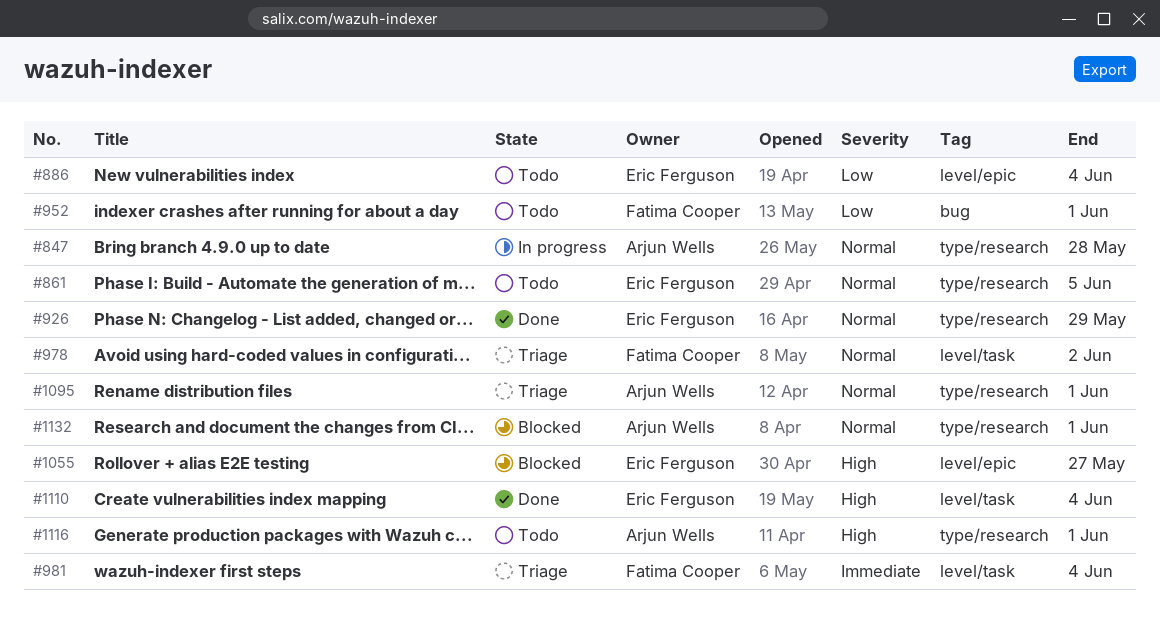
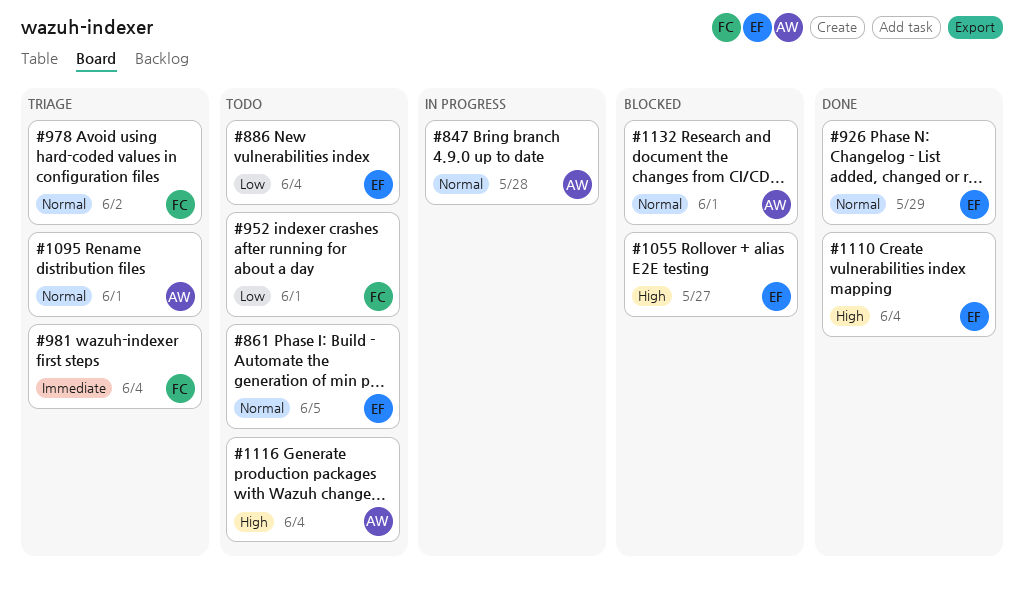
#1116, due: Jun 1 -> Jun 4

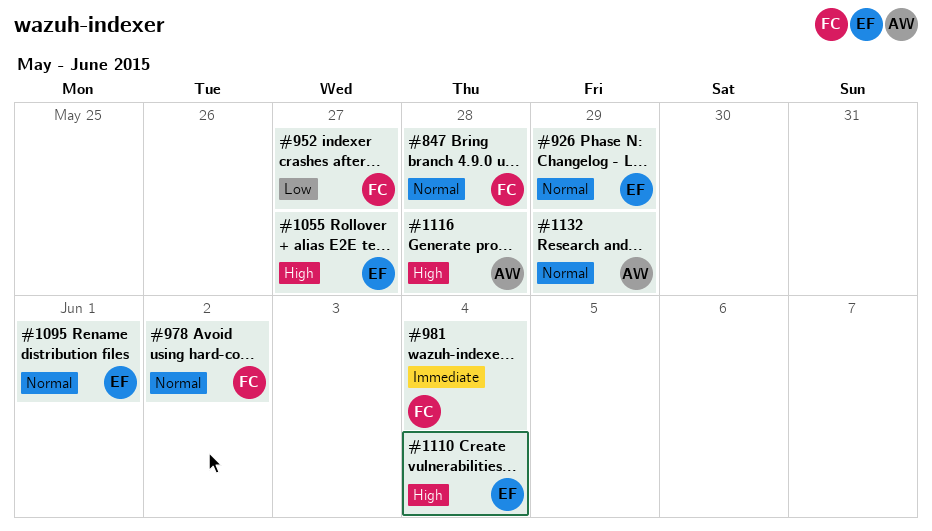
#847, owner: AW -> FC
#861: present -> none
#886: present -> none
#952, due: Jun 1 -> May 27
#1095, owner: AW -> EF
#1116, due: Jun 4 -> May 28
#1132, due: Jun 1 -> May 29

